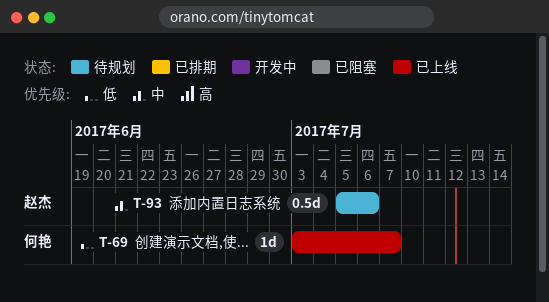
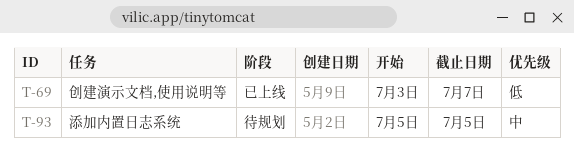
T-93, due: Jul 6 -> Jul 5

